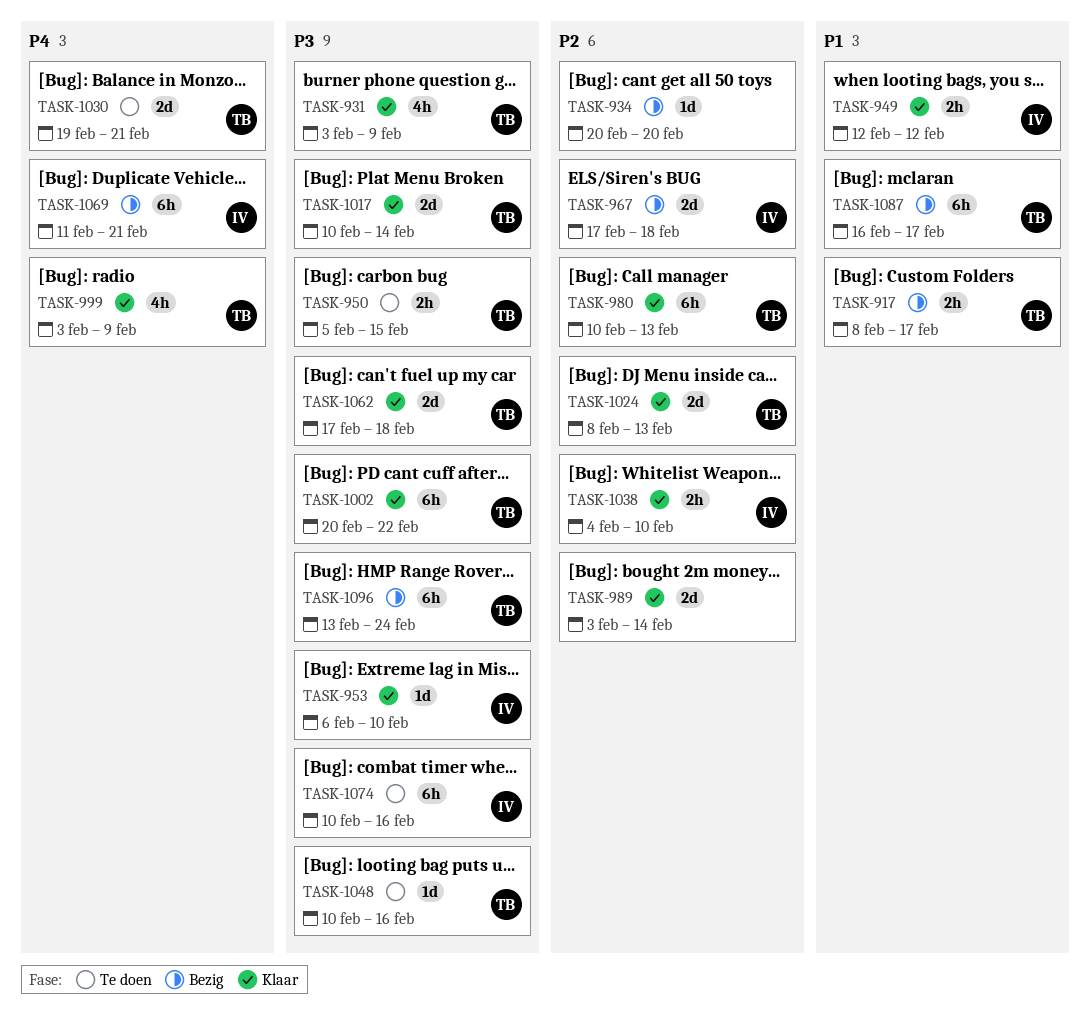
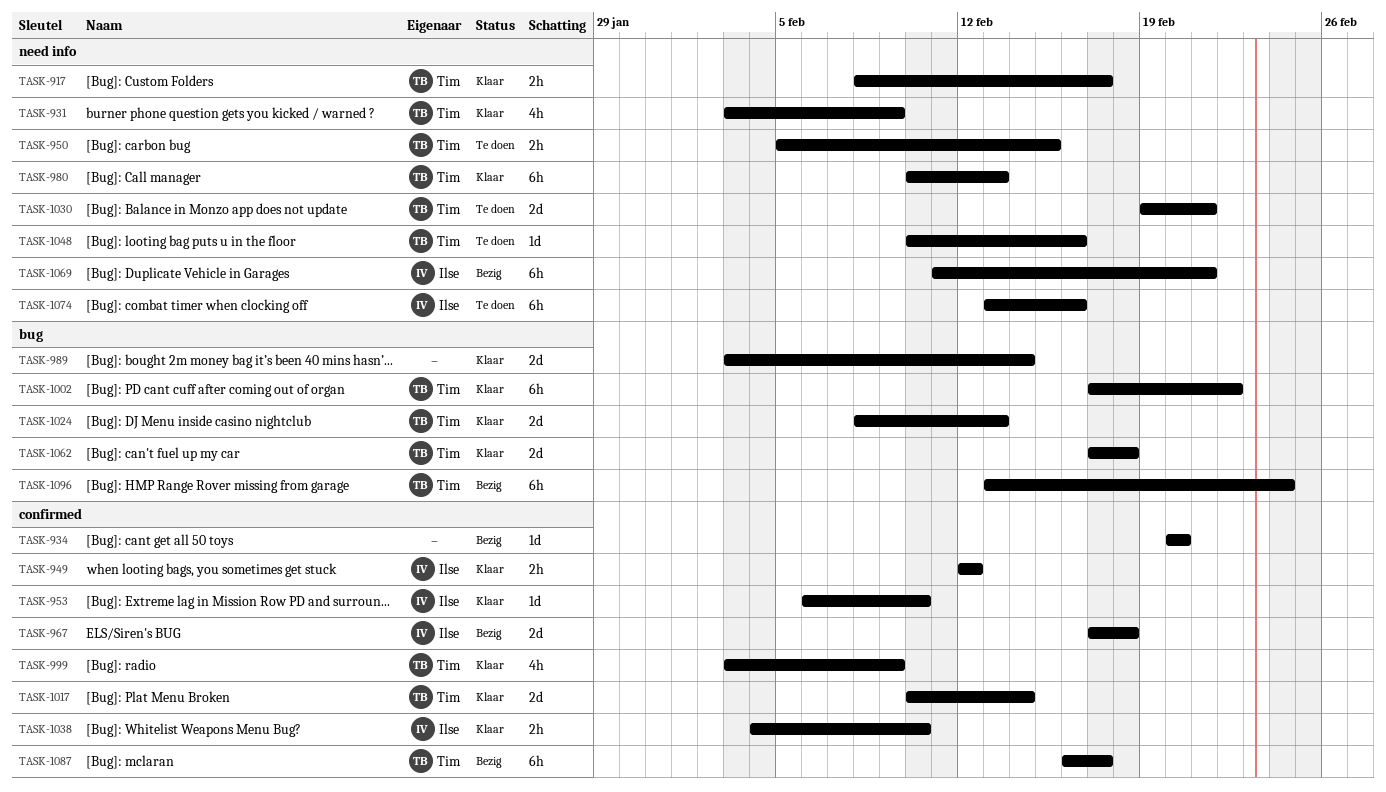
TASK-917, status: Bezig -> Klaar
TASK-1002, start: Feb 20 -> Feb 17
TASK-1074, start: Feb 10 -> Feb 13

